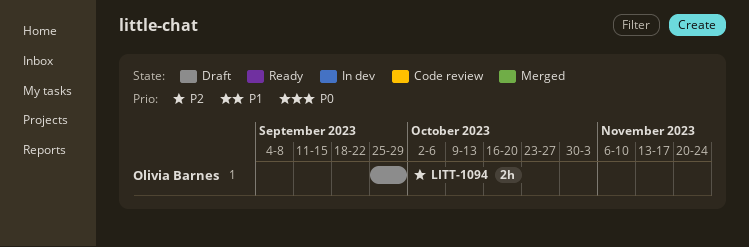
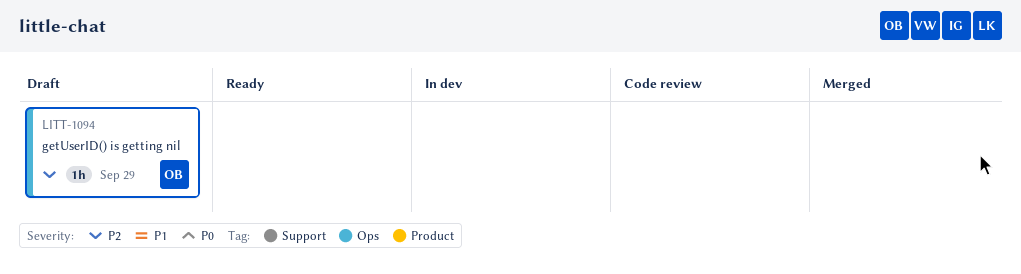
LITT-1094, estimate: 2h -> 1h

